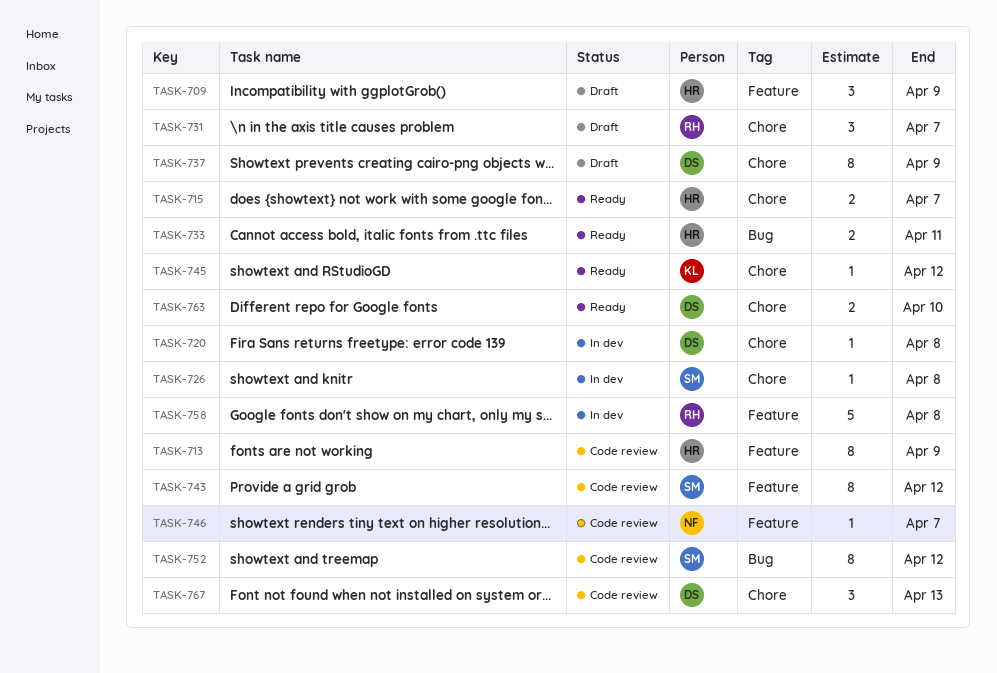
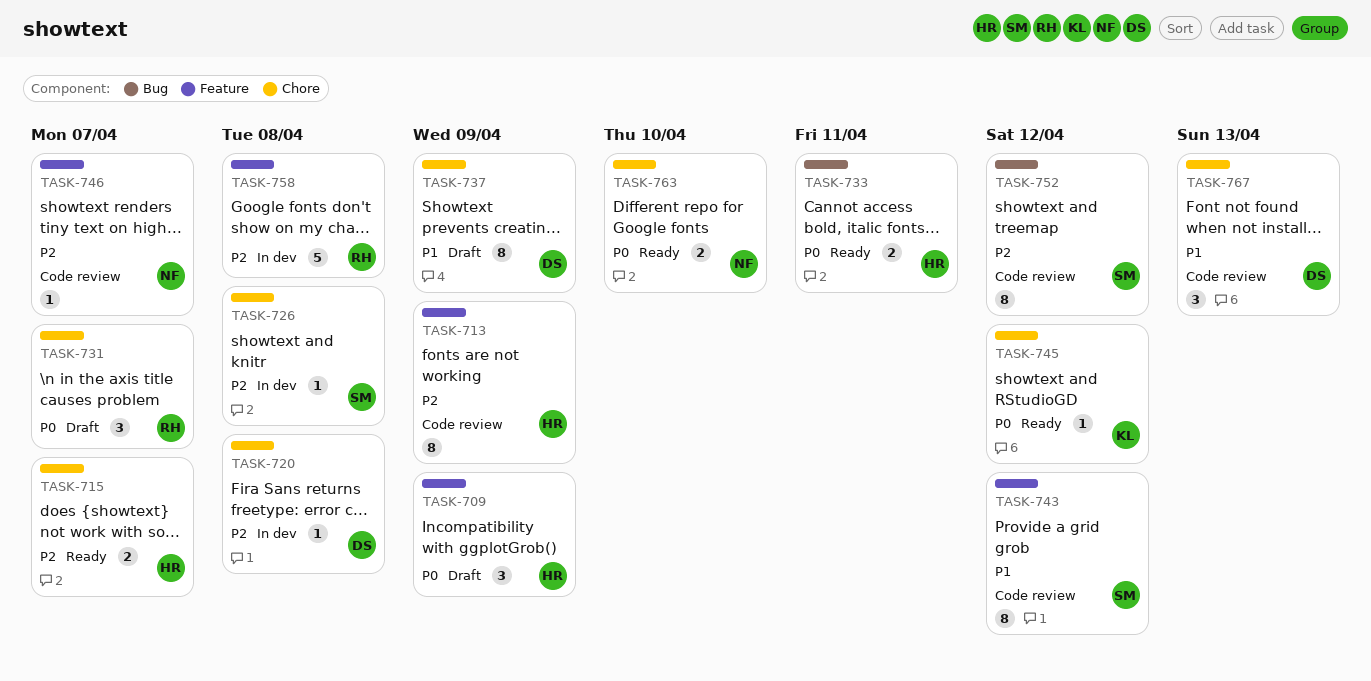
TASK-763, owner: DS -> NF

